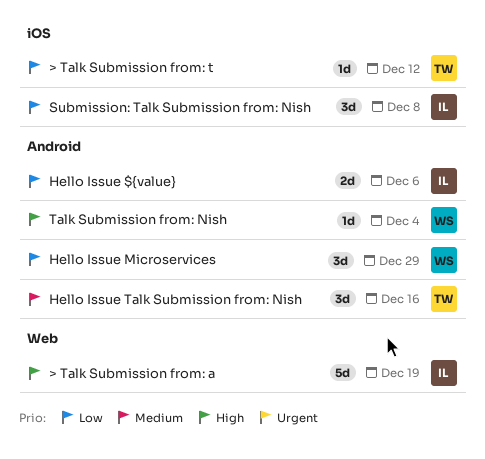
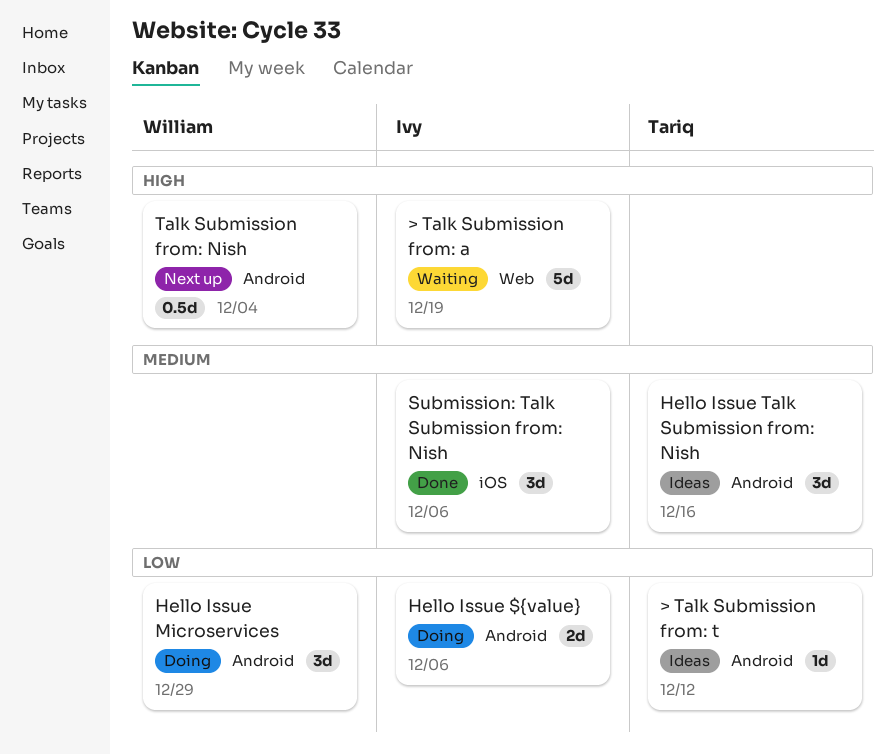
> Talk Submission from: t, label: iOS -> Android
Submission: Talk Submission from: Nish, priority: Low -> Medium
Submission: Talk Submission from: Nish, due: Dec 8 -> Dec 6
Talk Submission from: Nish, estimate: 1d -> 0.5d

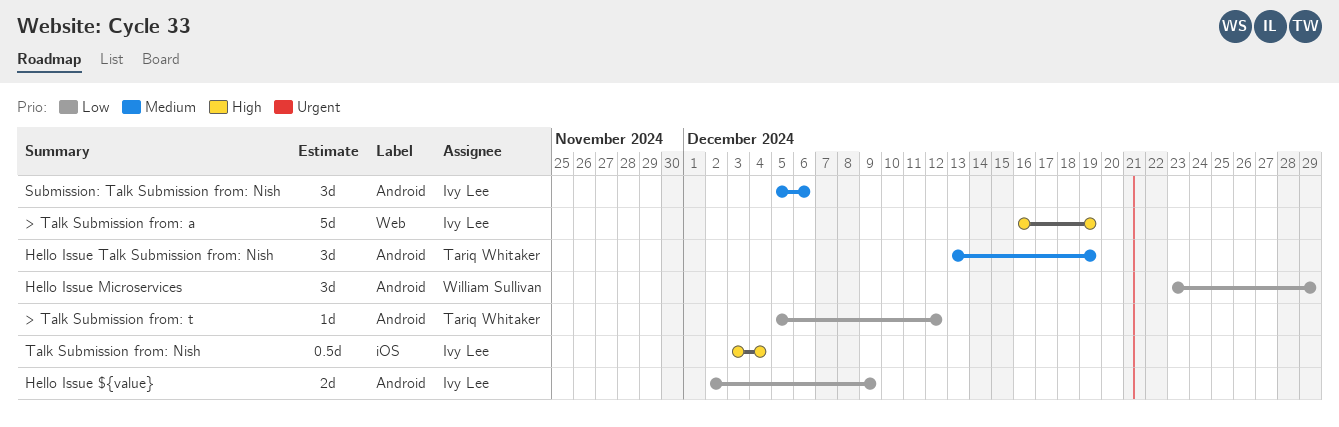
Hello Issue ${value}, due: Dec 6 -> Dec 9
Hello Issue Talk Submission from: Nish, due: Dec 16 -> Dec 19
Submission: Talk Submission from: Nish, label: iOS -> Android
Talk Submission from: Nish, owner: William Sullivan -> Ivy Lee
Talk Submission from: Nish, label: Android -> iOS

